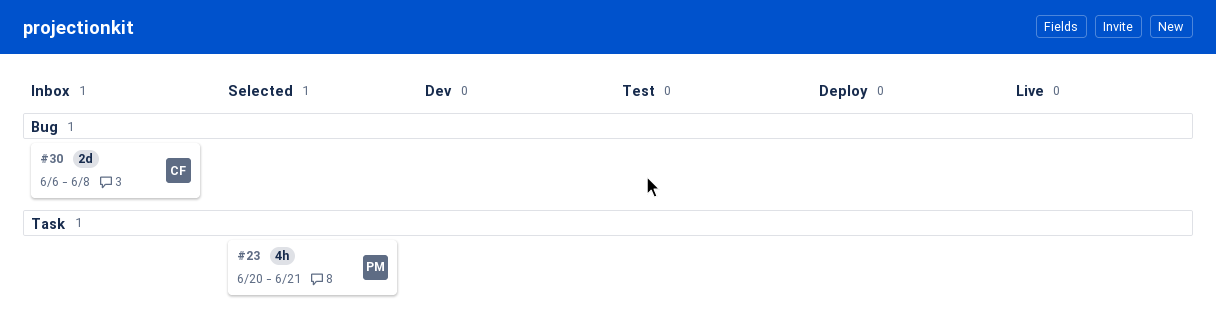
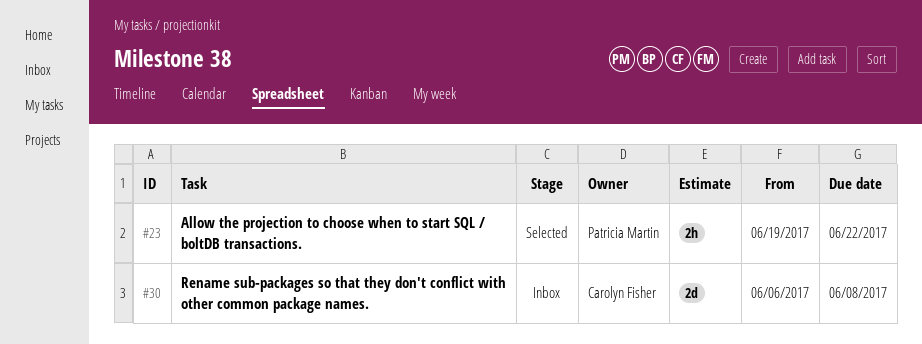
#23, estimate: 4h -> 2h
#23, start: Jun 20 -> Jun 19
#23, due: Jun 21 -> Jun 22

